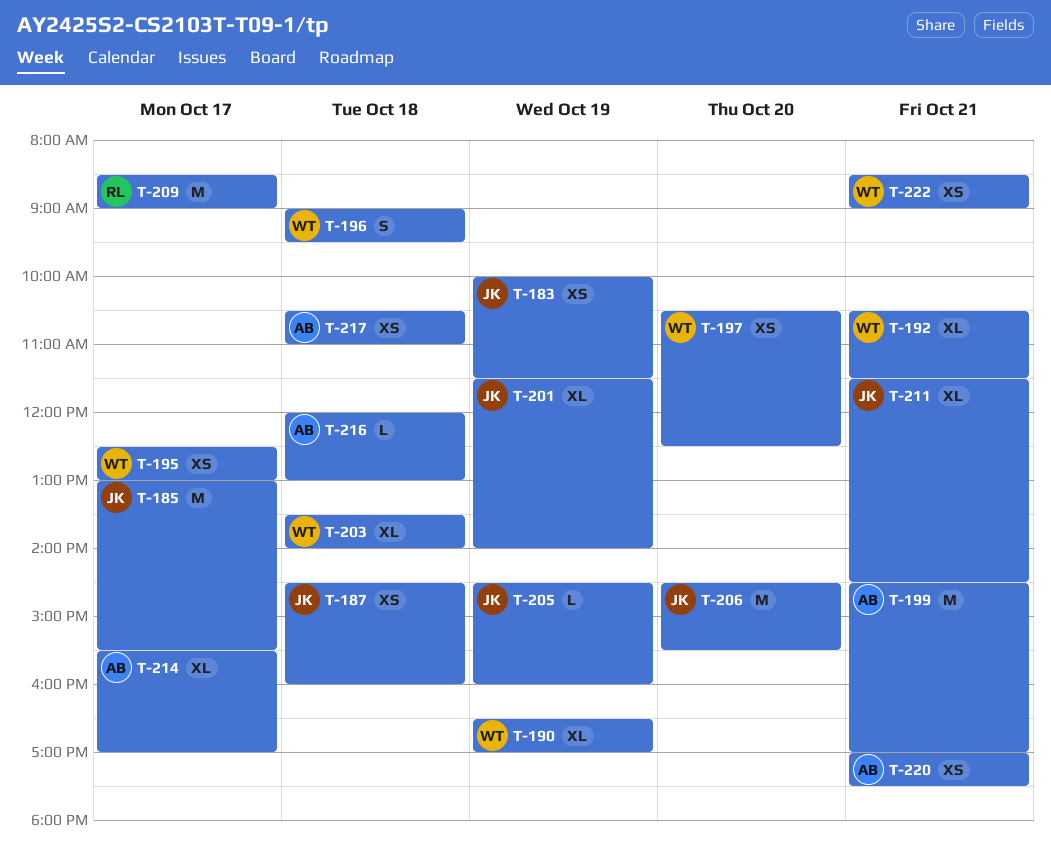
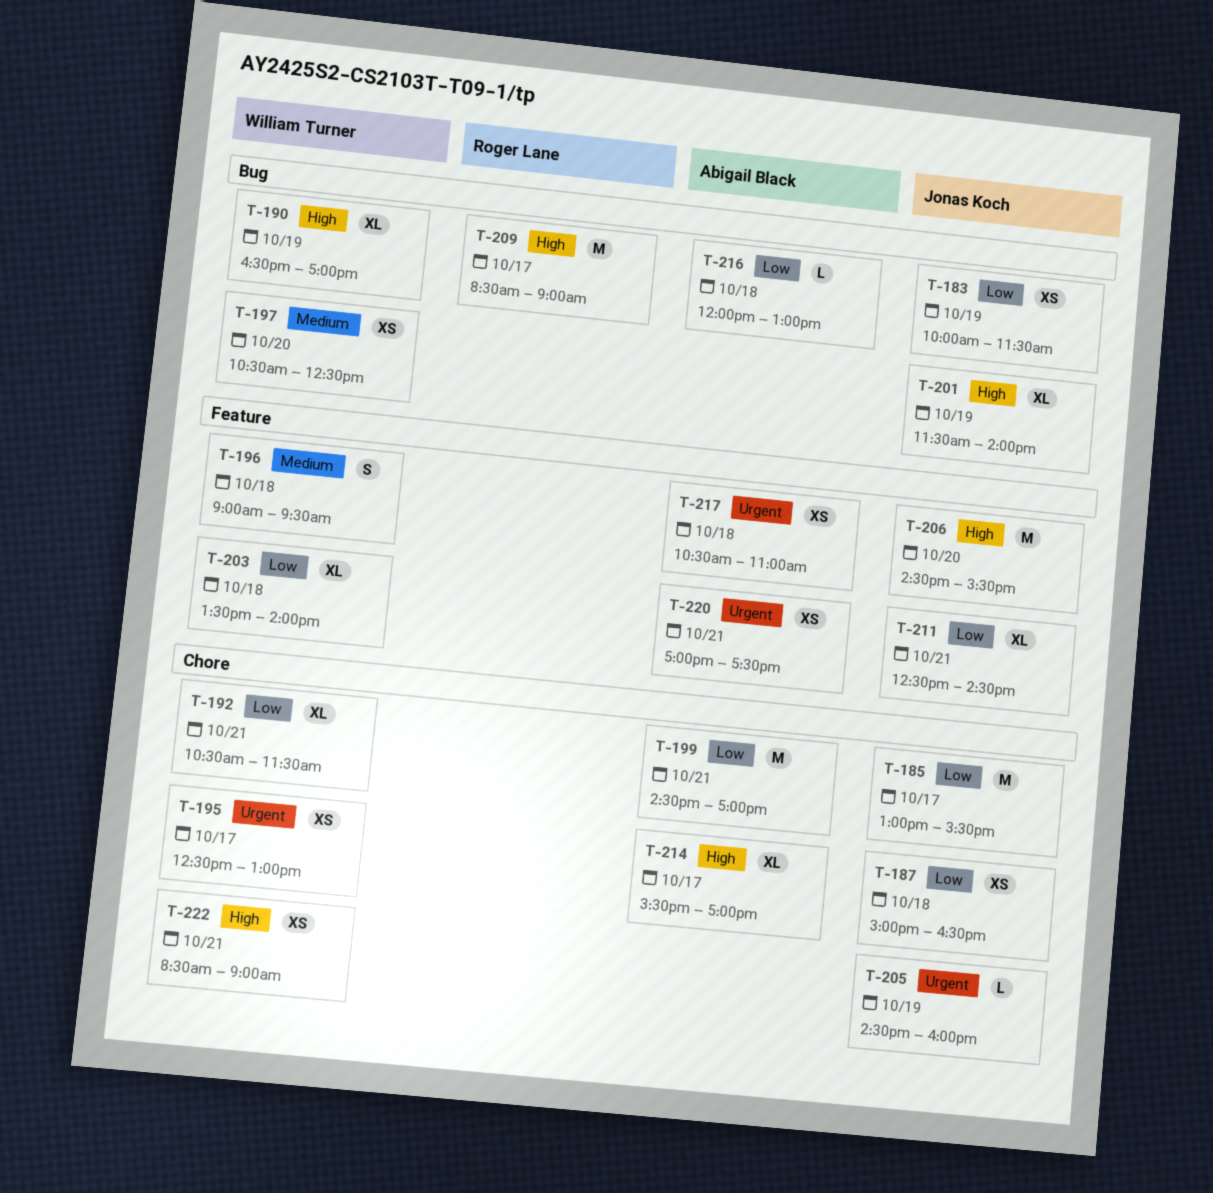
T-187, begins: 14:30 -> 15:00
T-187, ends: 16:00 -> 16:30
T-211, begins: 11:30 -> 12:30

